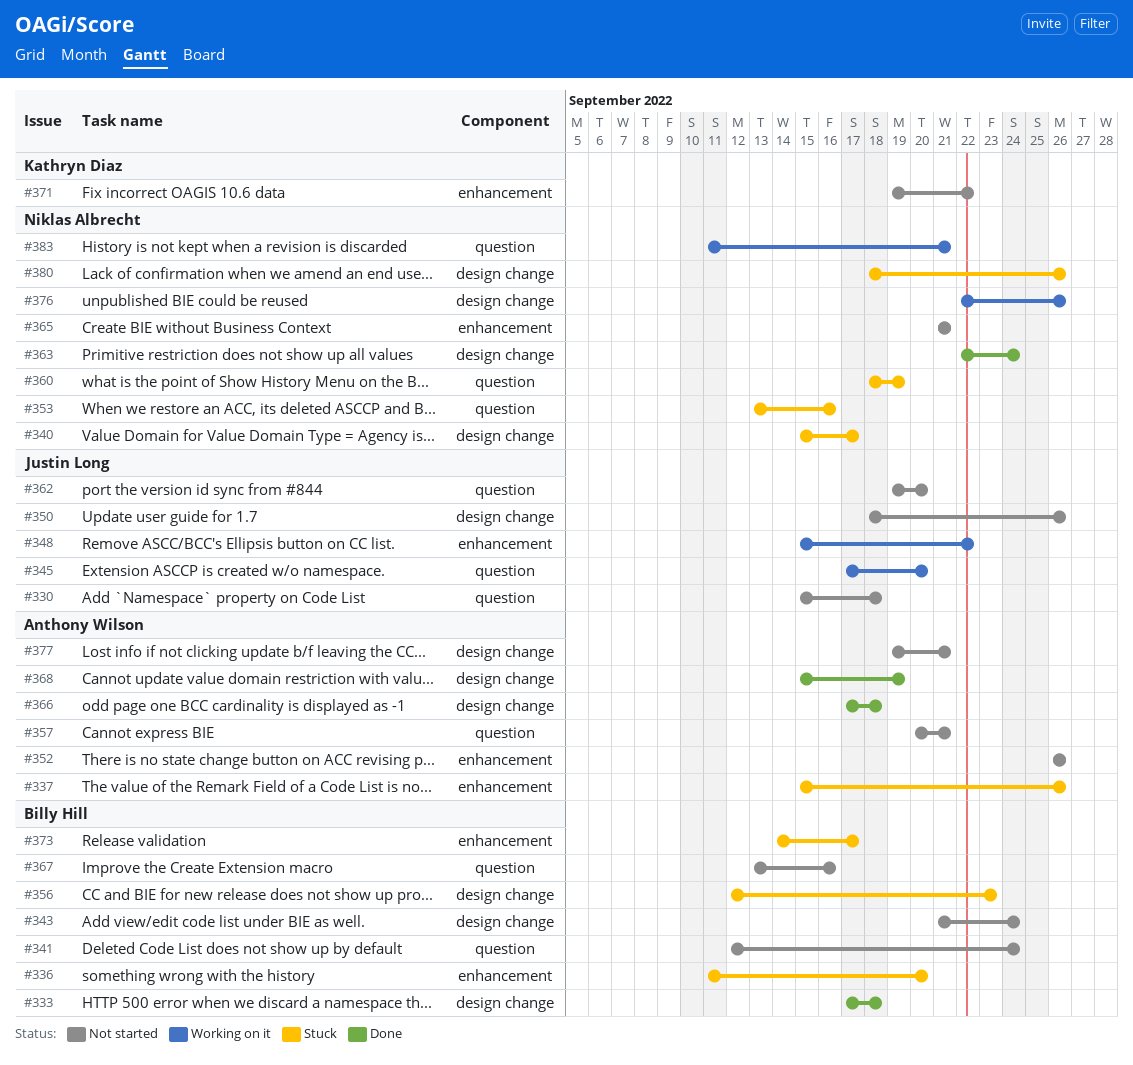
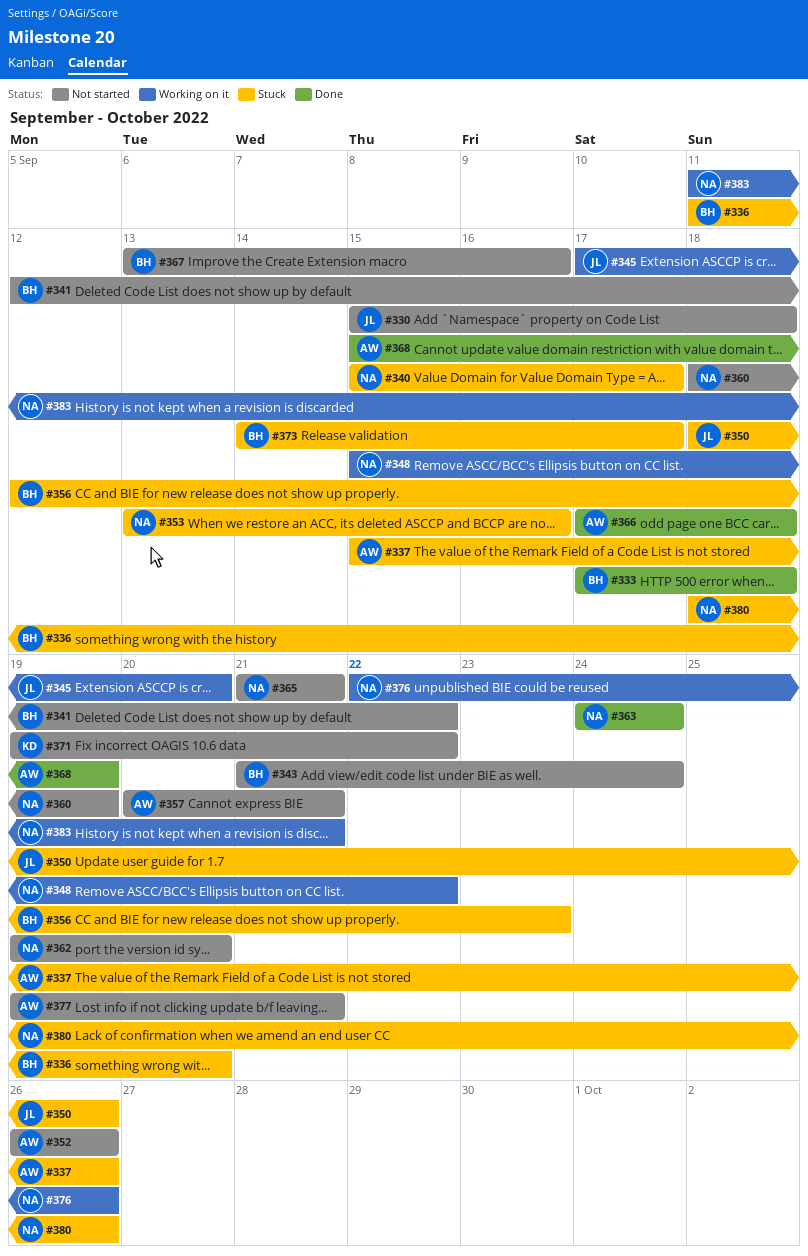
#341, due: Sep 24 -> Sep 22
#348, owner: Justin Long -> Niklas Albrecht
#350, status: Not started -> Stuck
#360, status: Stuck -> Not started
#362, owner: Justin Long -> Niklas Albrecht
#363, start: Sep 22 -> Sep 24

